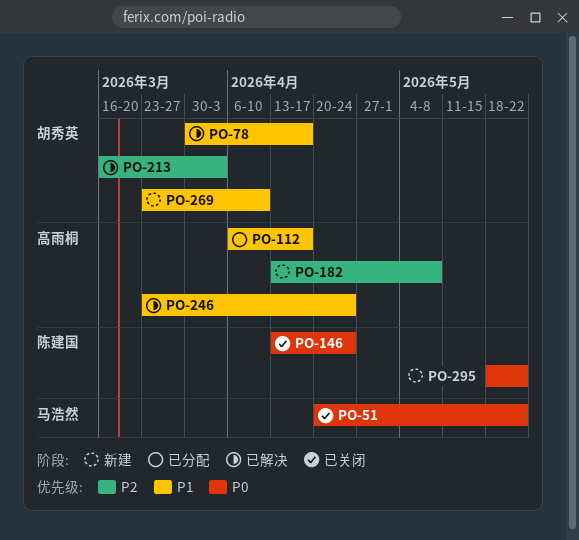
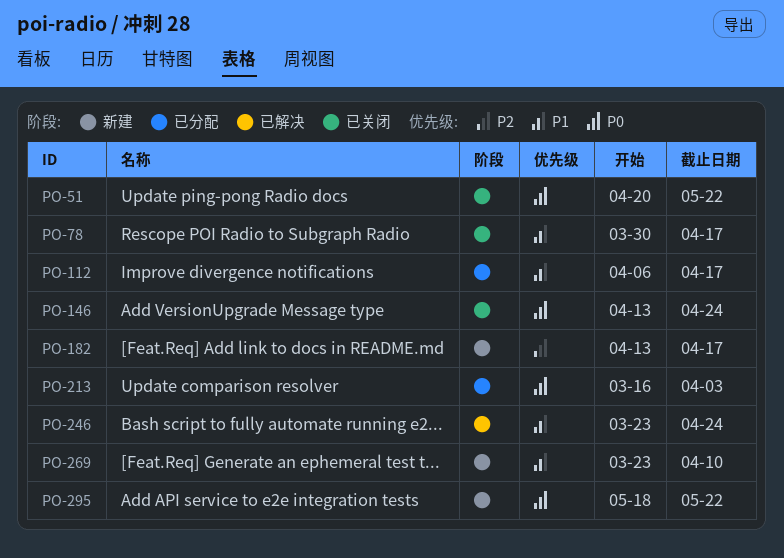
PO-78, status: 已解决 -> 已关闭
PO-182, due: May 8 -> Apr 17
PO-213, status: 已解决 -> 已分配
PO-213, priority: P2 -> P0

